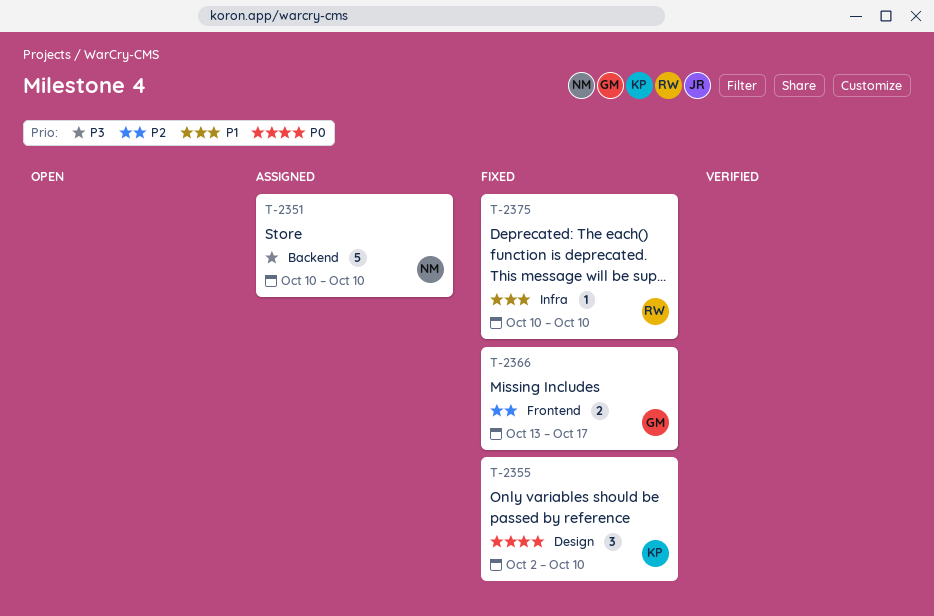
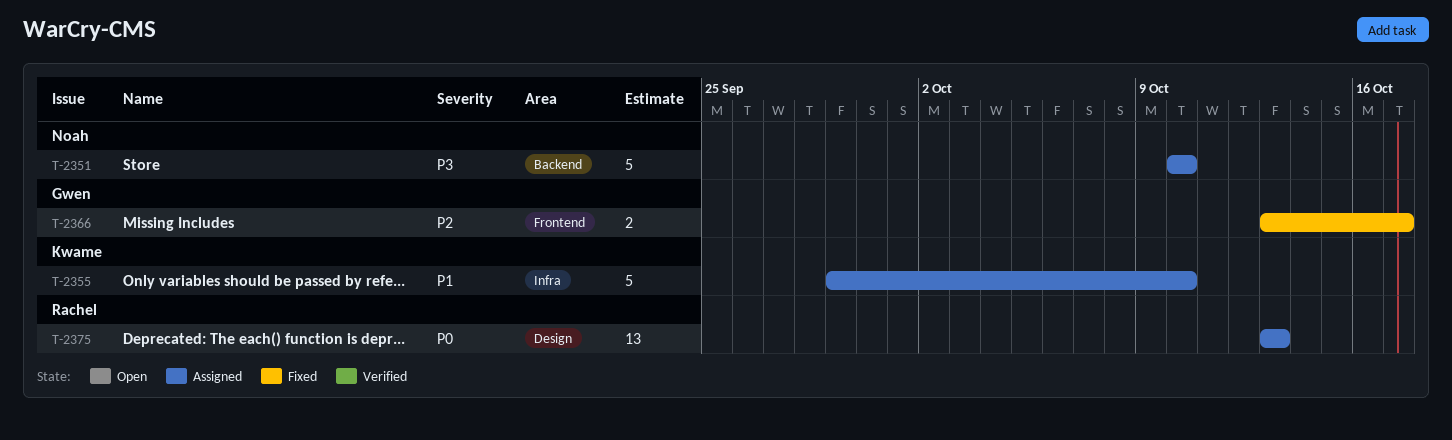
T-2355, status: Fixed -> Assigned
T-2355, priority: P0 -> P1
T-2355, label: Design -> Infra
T-2355, estimate: 3 -> 5
T-2355, start: Oct 2 -> Sep 29
T-2375, status: Fixed -> Assigned
T-2375, priority: P1 -> P0
T-2375, label: Infra -> Design
T-2375, estimate: 1 -> 13
T-2375, start: Oct 10 -> Oct 13
T-2375, due: Oct 10 -> Oct 13

